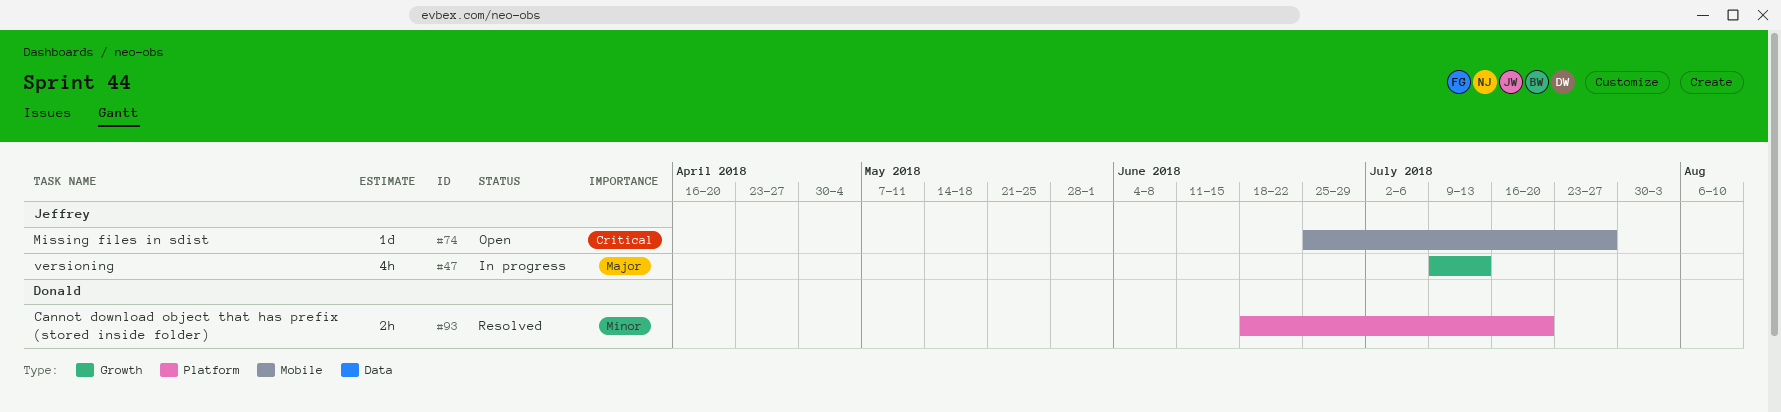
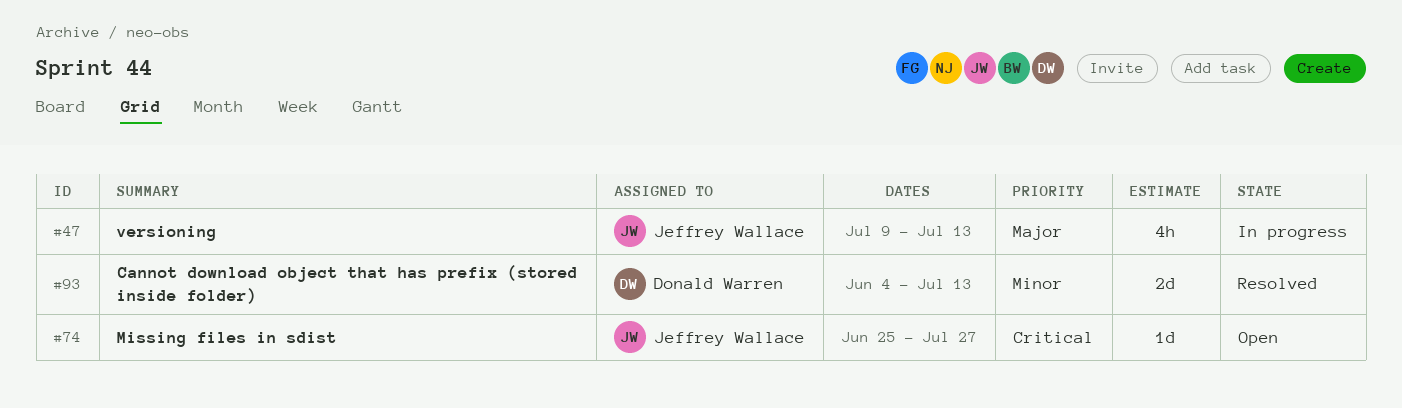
#93, estimate: 2h -> 2d
#93, start: Jun 18 -> Jun 4
#93, due: Jul 20 -> Jul 13

